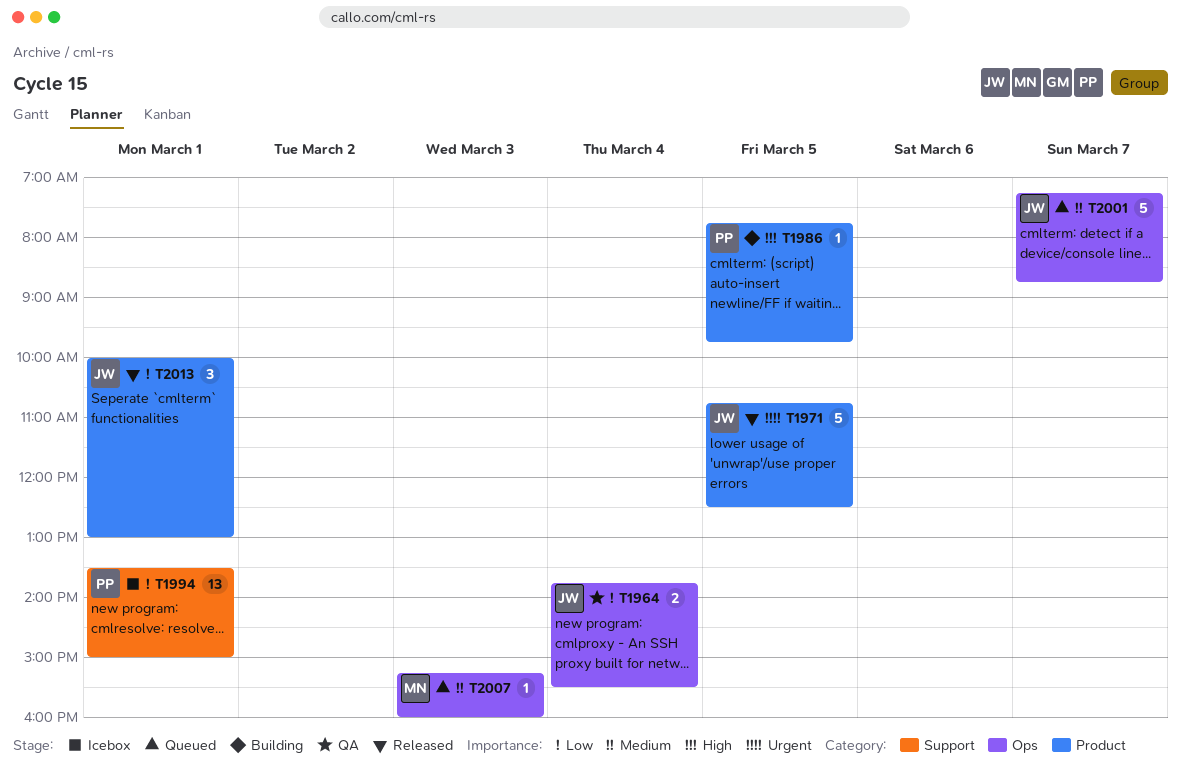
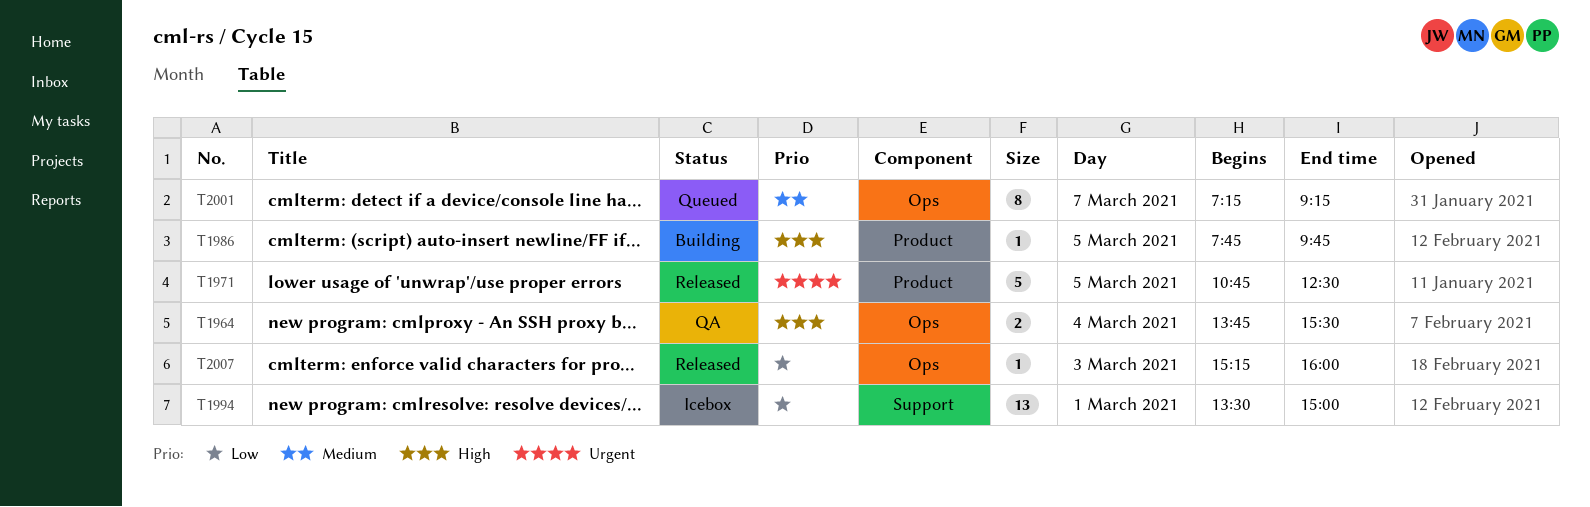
T1964, priority: Low -> High
T2001, estimate: 5 -> 8
T2001, ends: 08:45 -> 09:15
T2007, status: Queued -> Released
T2007, priority: Medium -> Low
T2013: present -> none

